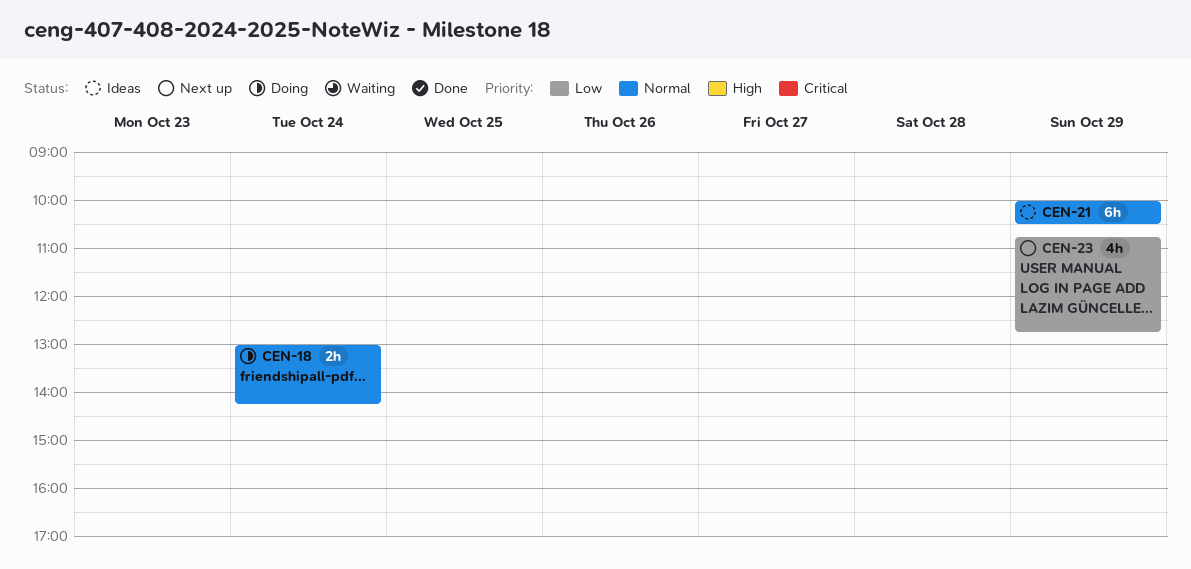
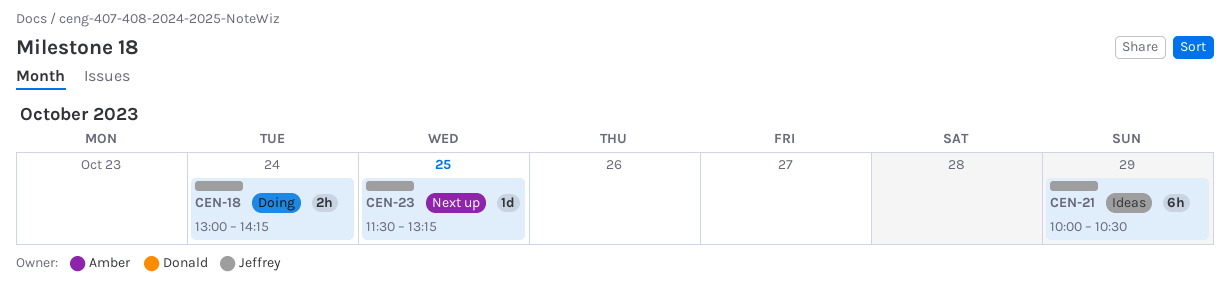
CEN-23, estimate: 4h -> 1d
CEN-23, day: Oct 29 -> Oct 25
CEN-23, begins: 10:45 -> 11:30
CEN-23, ends: 12:45 -> 13:15

